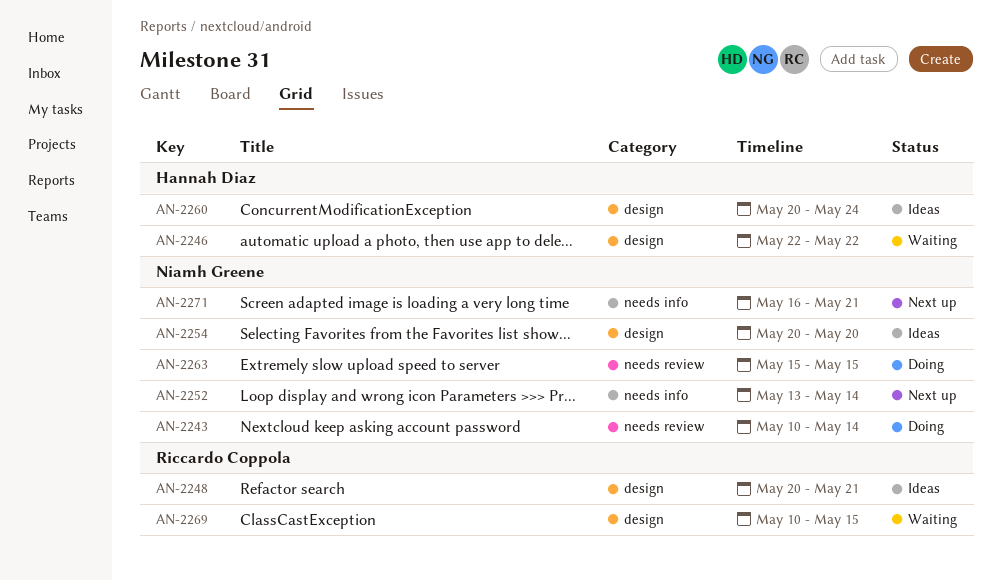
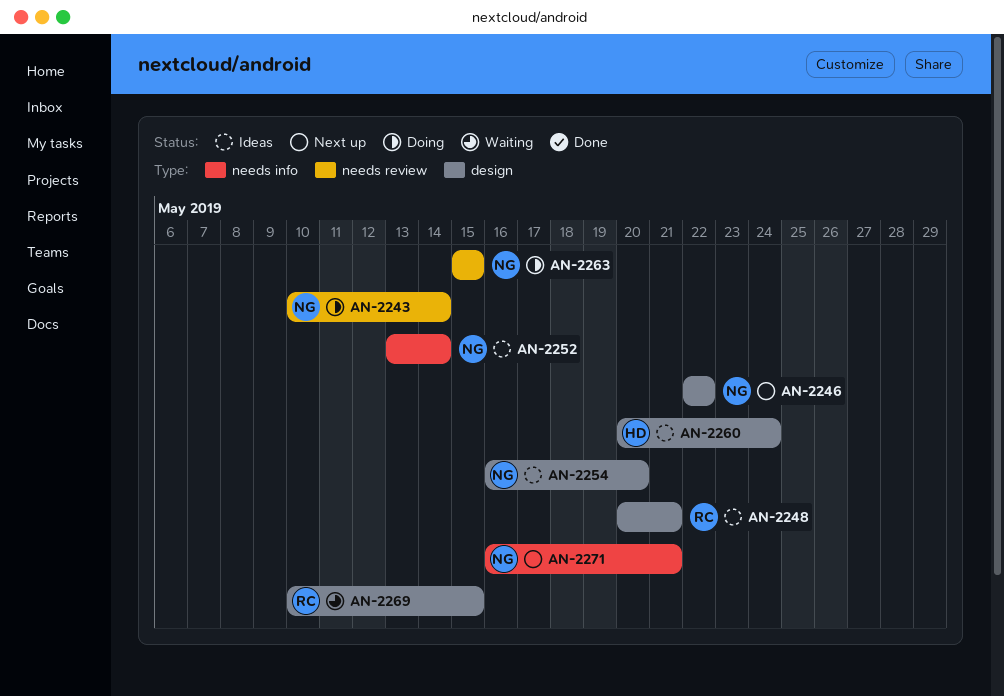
AN-2246, status: Waiting -> Next up
AN-2246, owner: Hannah Diaz -> Niamh Greene
AN-2252, status: Next up -> Ideas
AN-2254, start: May 20 -> May 16

